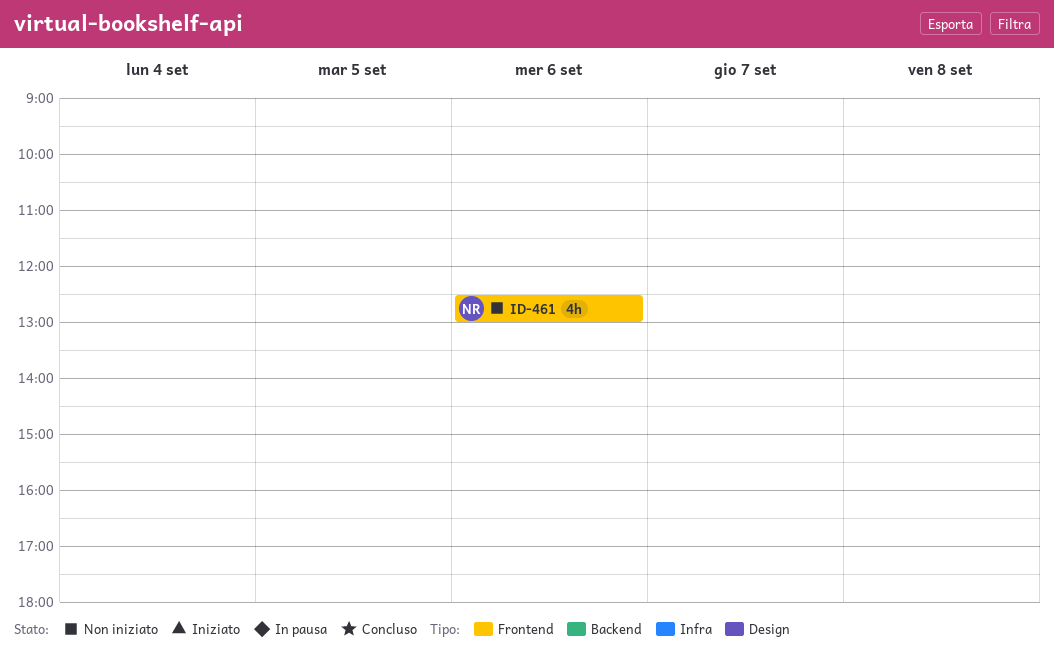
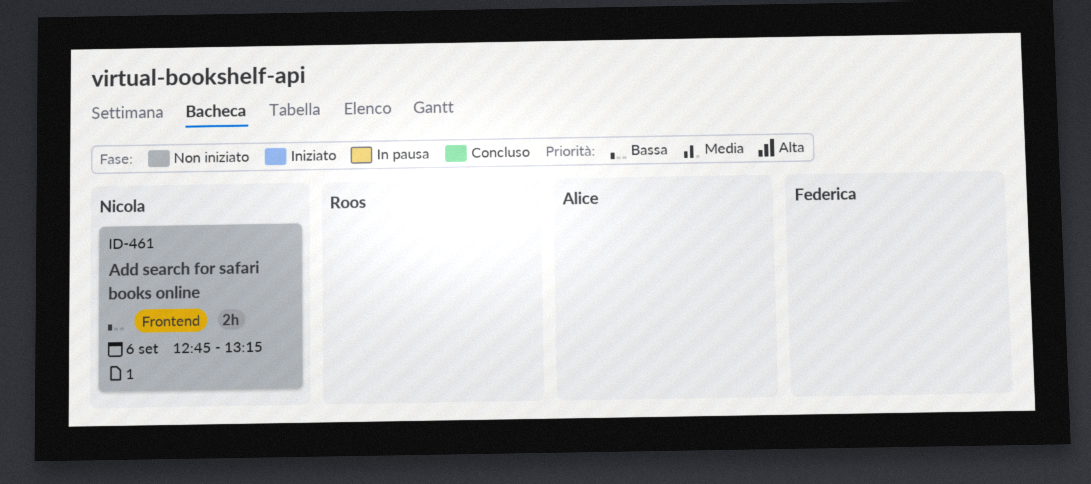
ID-461, estimate: 4h -> 2h
ID-461, begins: 12:30 -> 12:45
ID-461, ends: 13:00 -> 13:15

